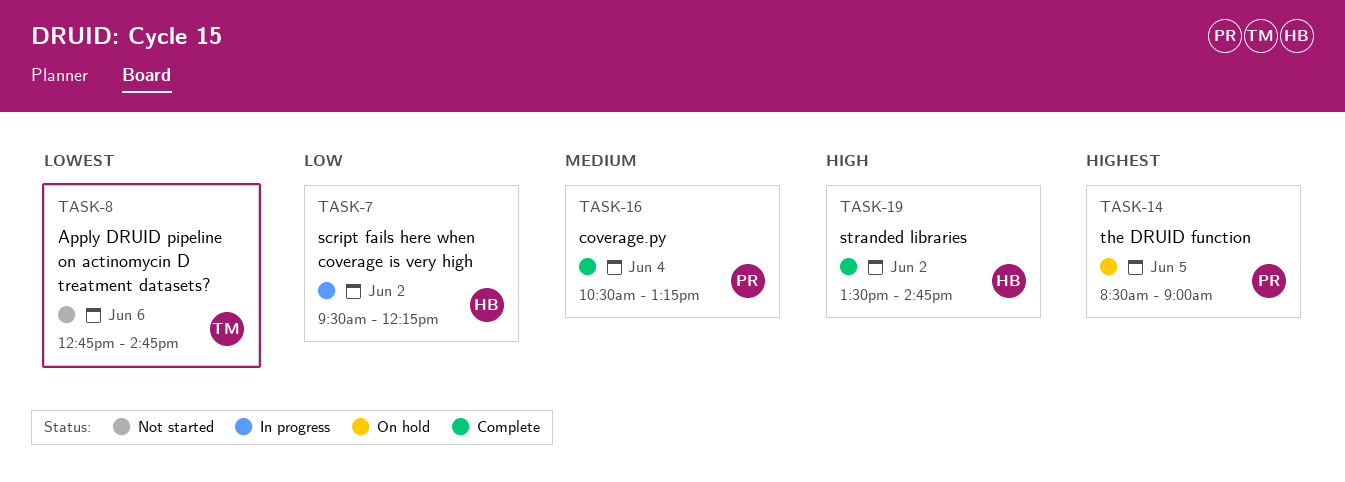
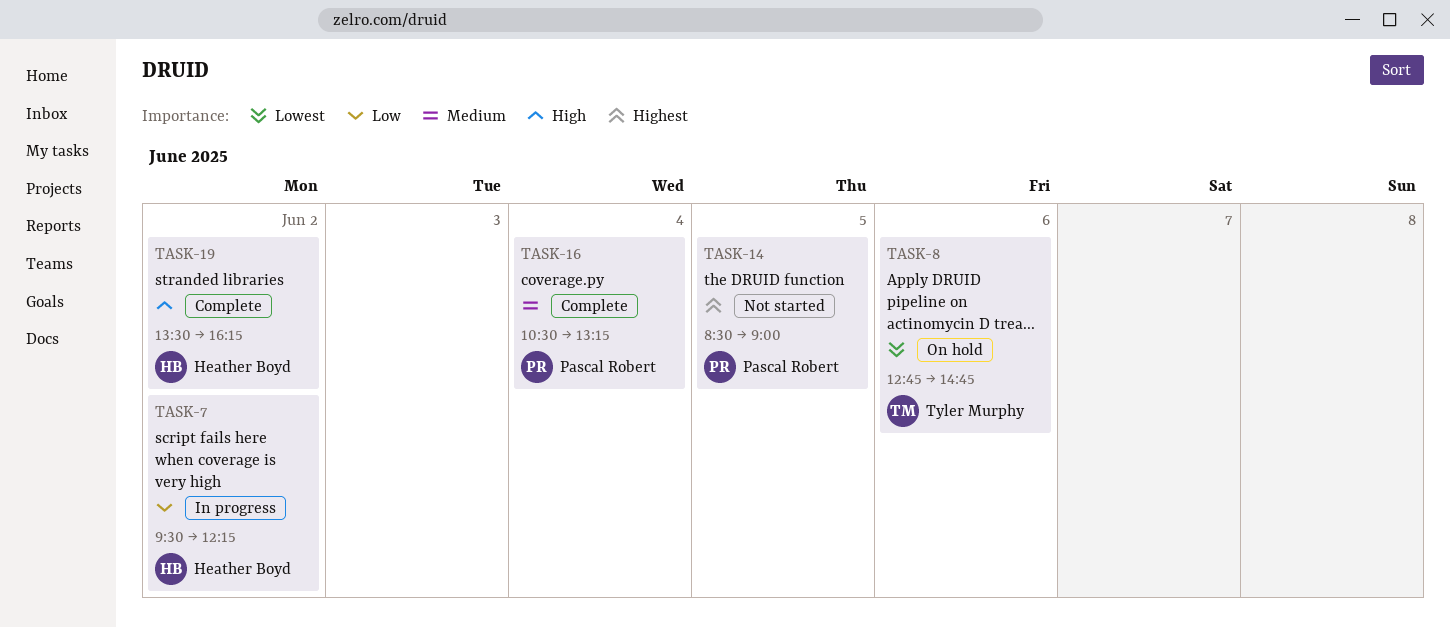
TASK-8, status: Not started -> On hold
TASK-14, status: On hold -> Not started
TASK-19, ends: 14:45 -> 16:15

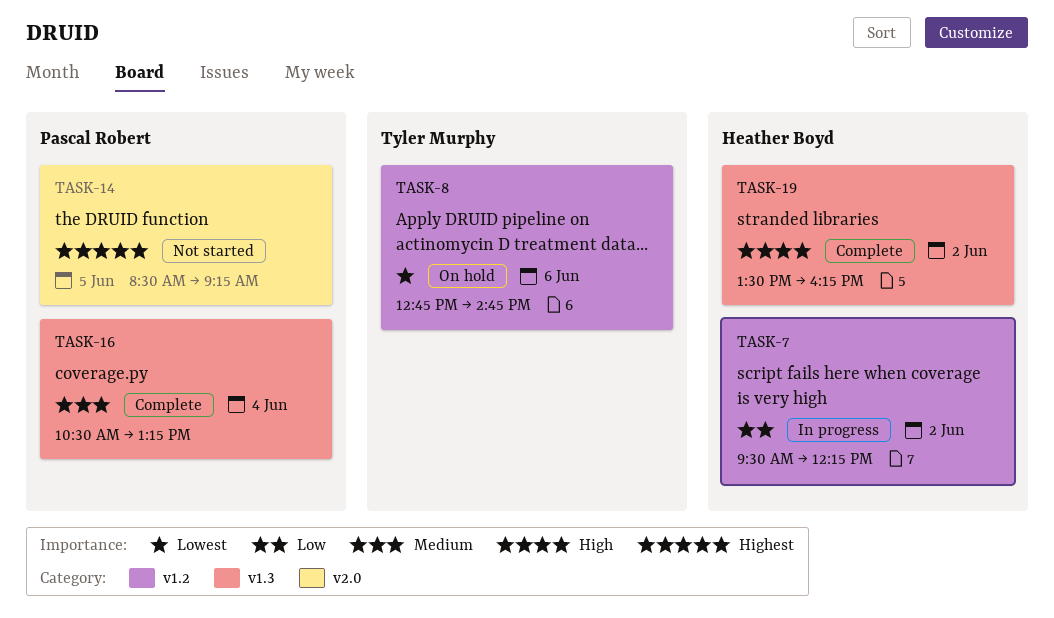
TASK-14, ends: 09:00 -> 09:15

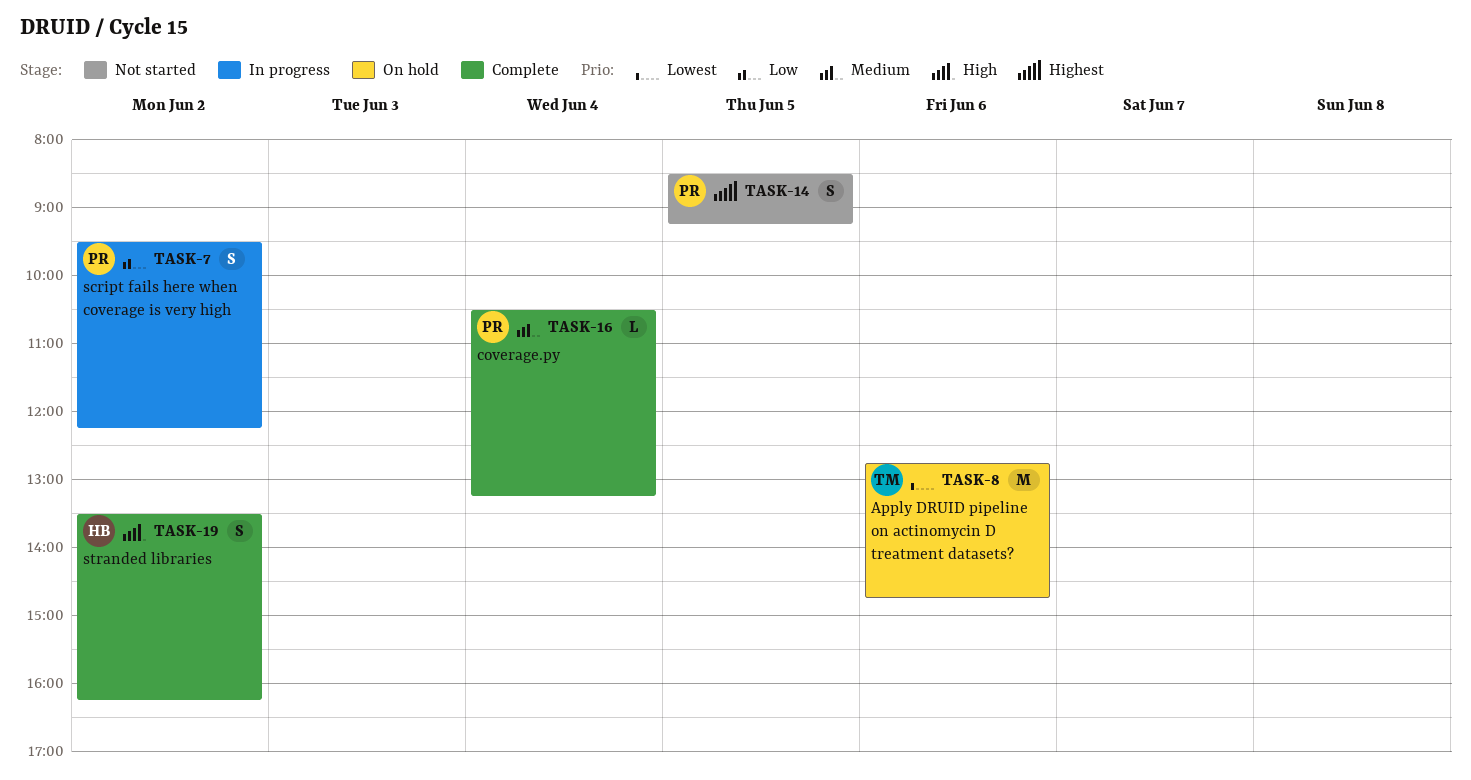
TASK-7, owner: Heather Boyd -> Pascal Robert

